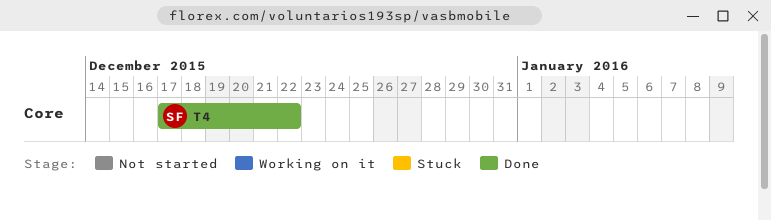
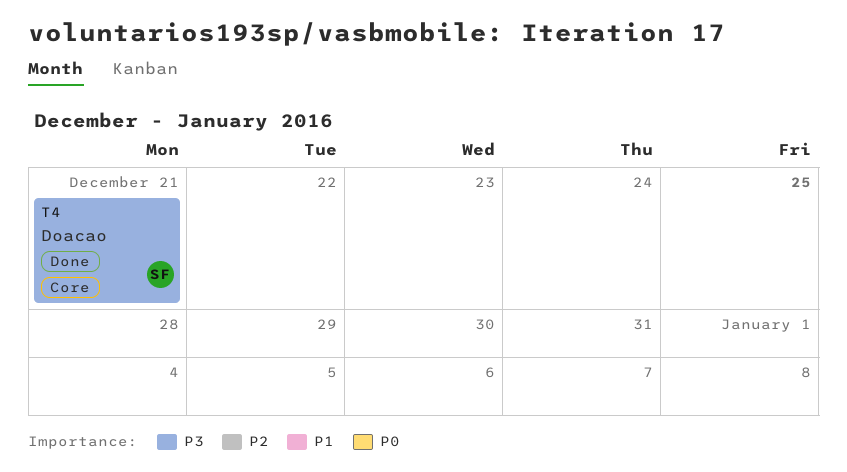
T4, due: Dec 22 -> Dec 21

